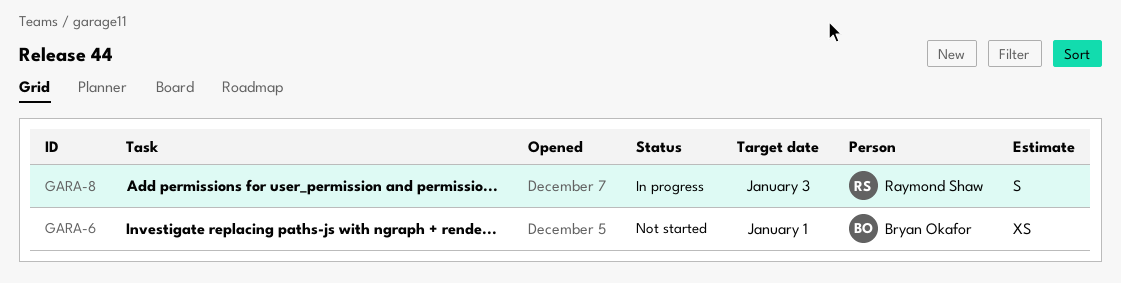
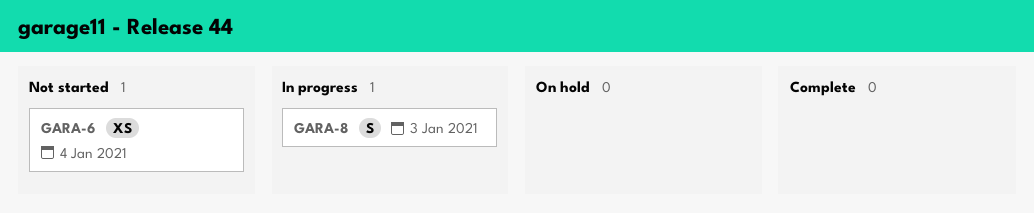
GARA-6, due: Jan 1 -> Jan 4

